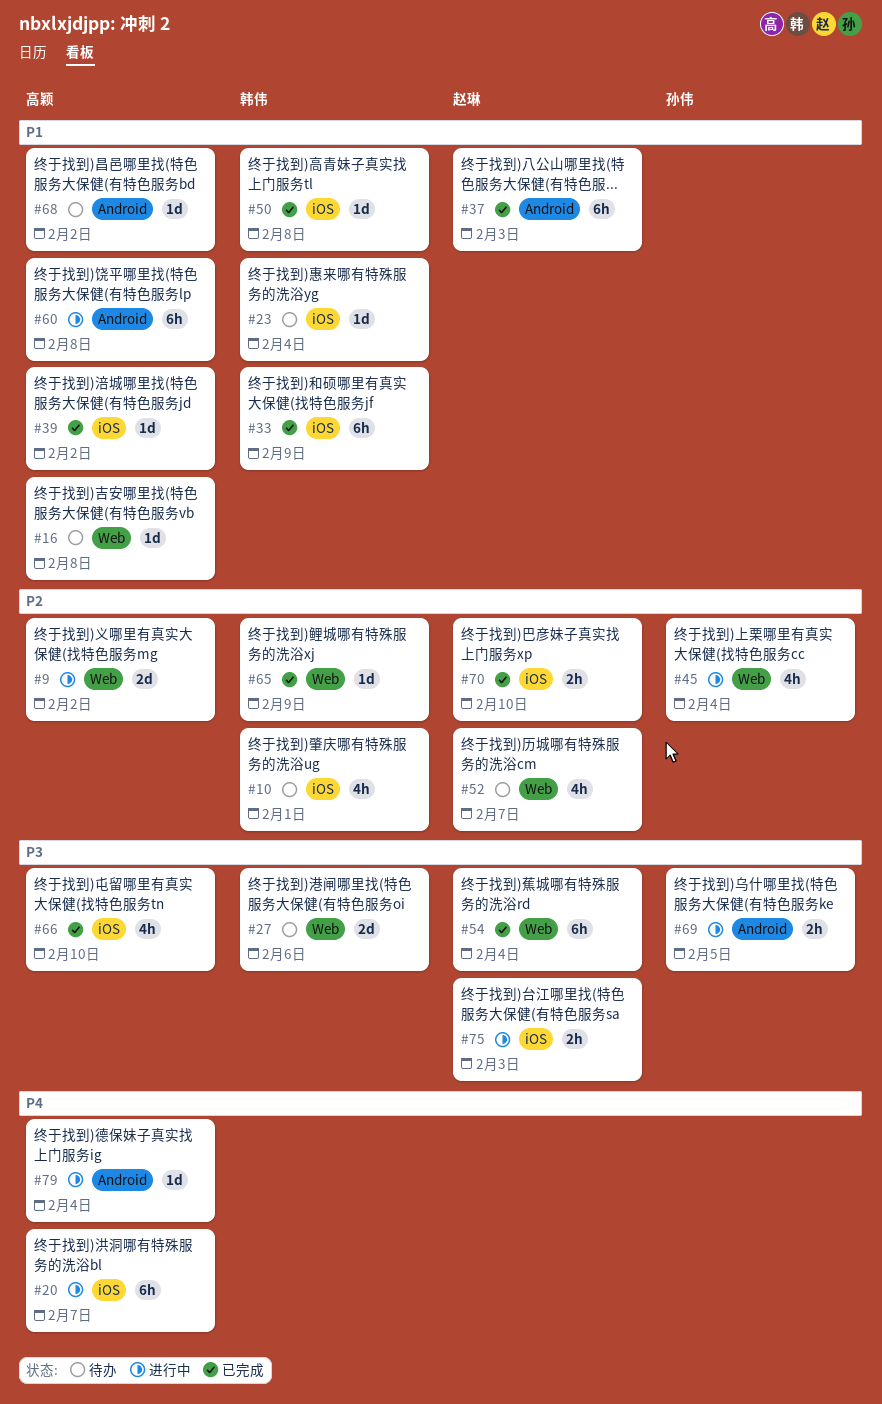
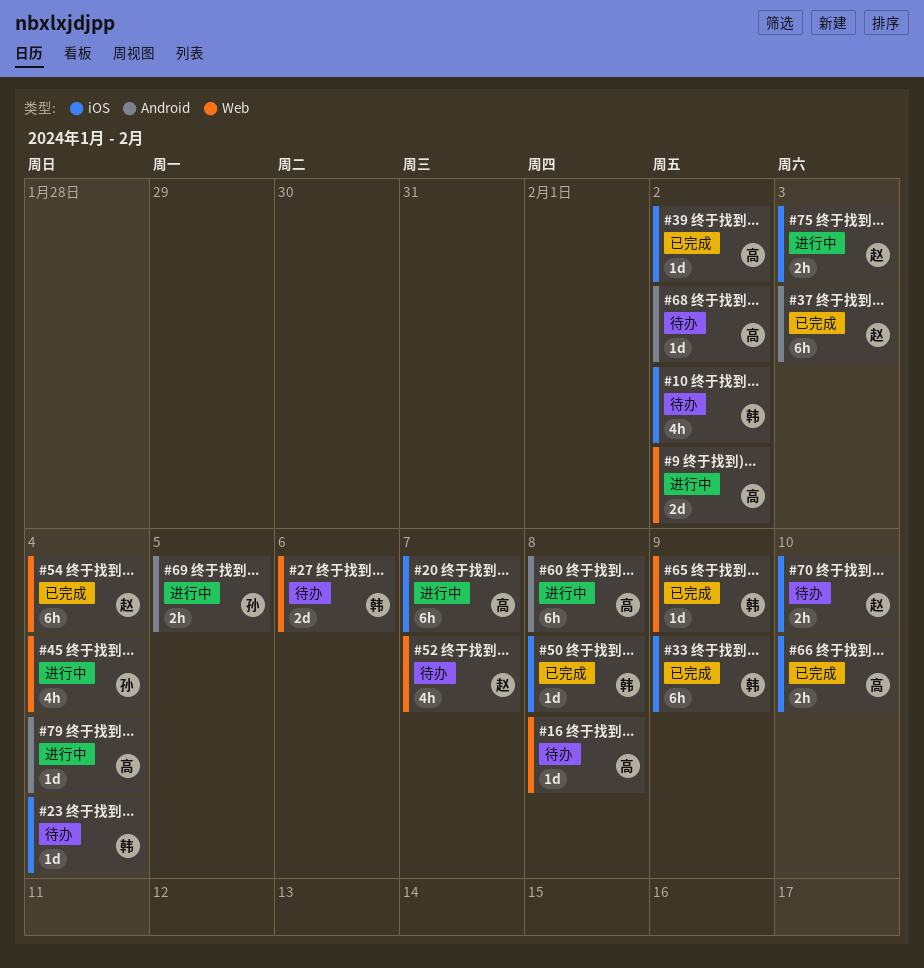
#10, due: Feb 1 -> Feb 2
#66, estimate: 4h -> 2h
#70, status: 已完成 -> 待办

